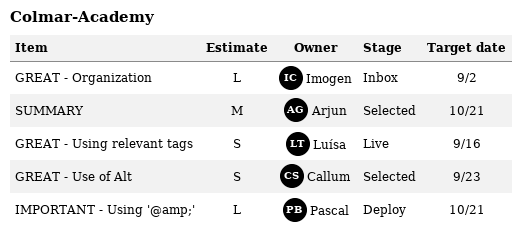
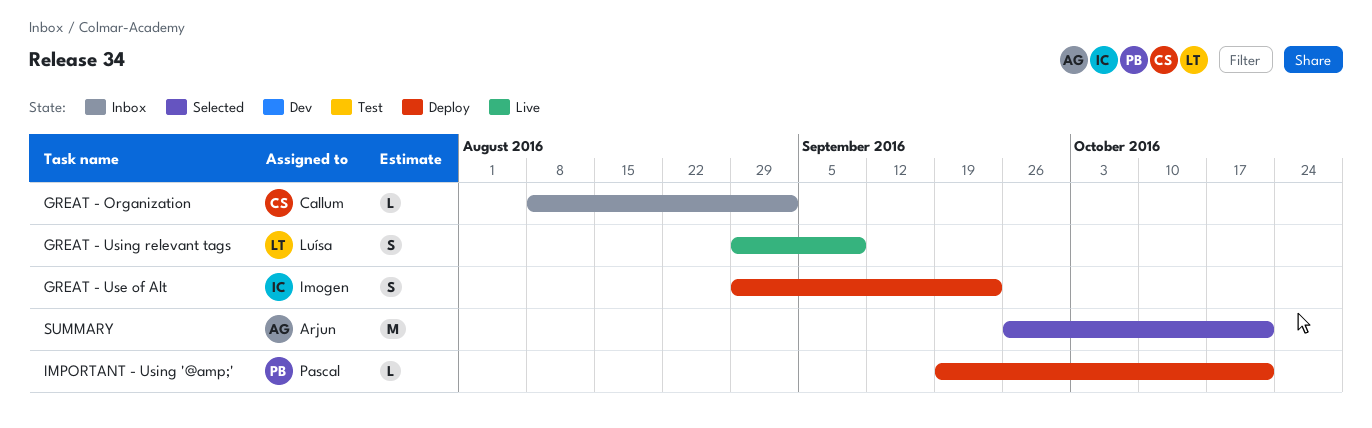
GREAT - Organization, owner: Imogen -> Callum
GREAT - Use of Alt, status: Selected -> Deploy
GREAT - Use of Alt, owner: Callum -> Imogen
GREAT - Using relevant tags, due: Sep 16 -> Sep 9

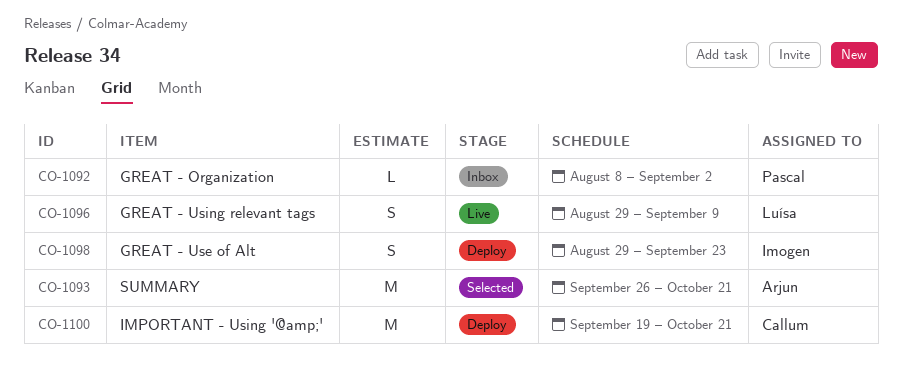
GREAT - Organization, owner: Callum -> Pascal
IMPORTANT - Using '@amp;', owner: Pascal -> Callum
IMPORTANT - Using '@amp;', estimate: L -> M

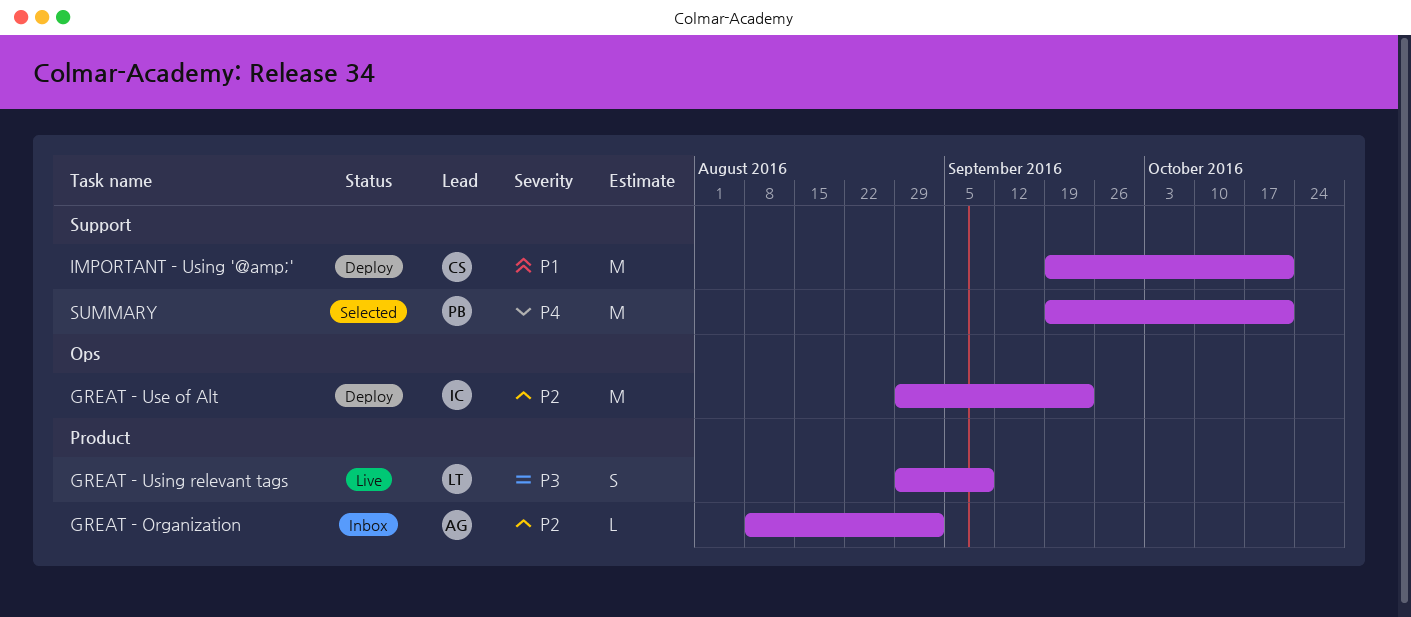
GREAT - Organization, owner: Pascal -> Arjun
GREAT - Use of Alt, estimate: S -> M
SUMMARY, owner: Arjun -> Pascal
SUMMARY, start: Sep 26 -> Sep 19

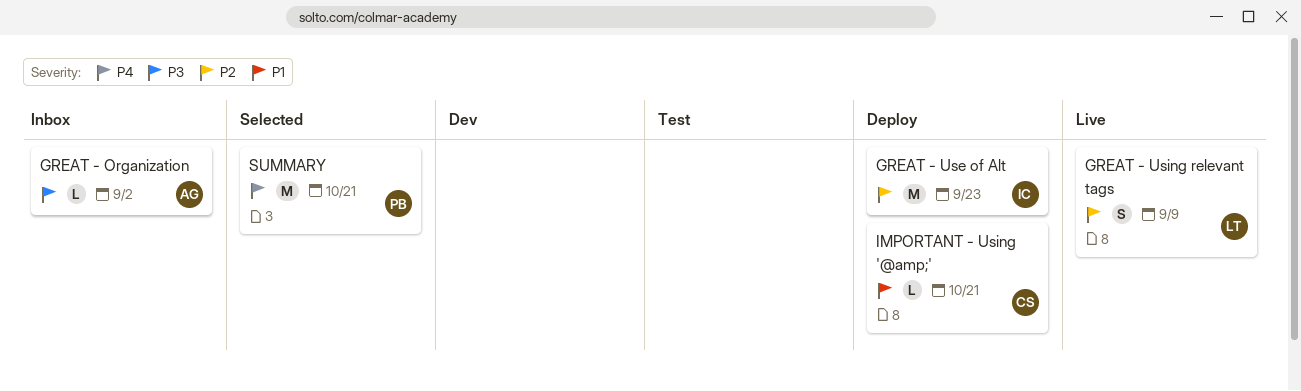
GREAT - Organization, priority: P2 -> P3
GREAT - Using relevant tags, priority: P3 -> P2
IMPORTANT - Using '@amp;', estimate: M -> L

